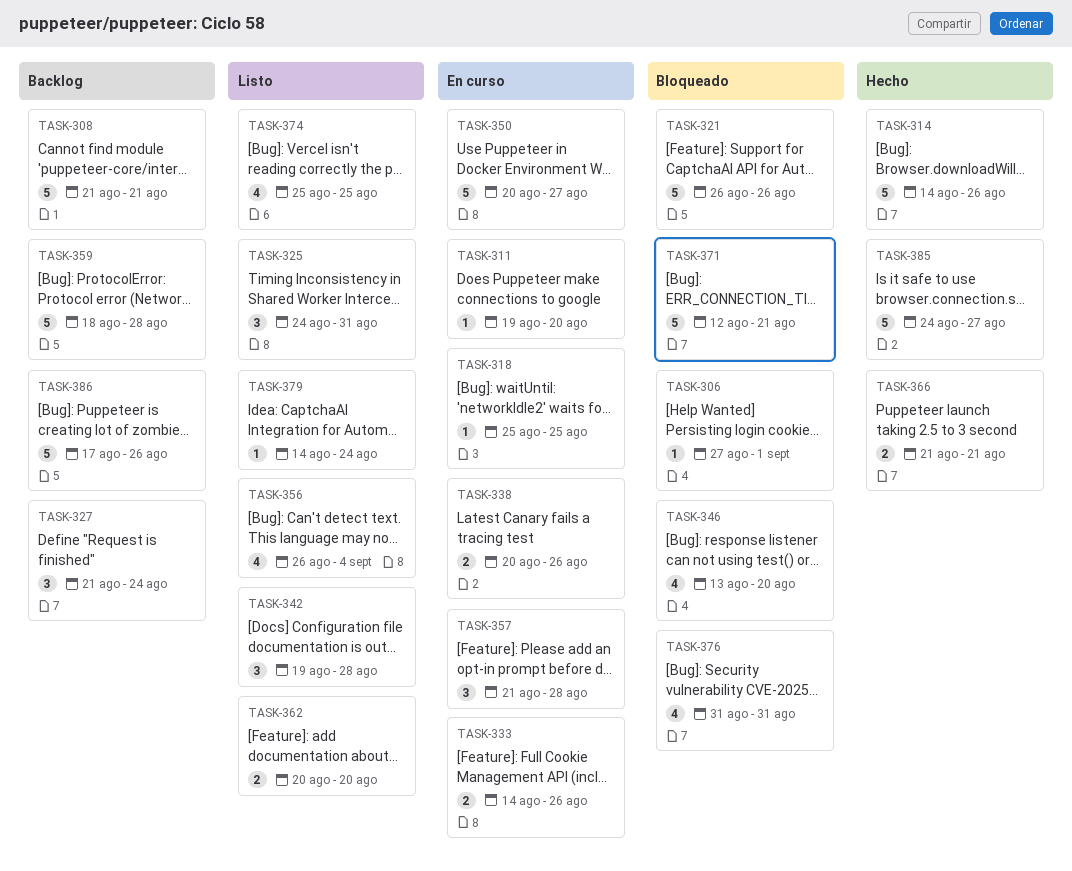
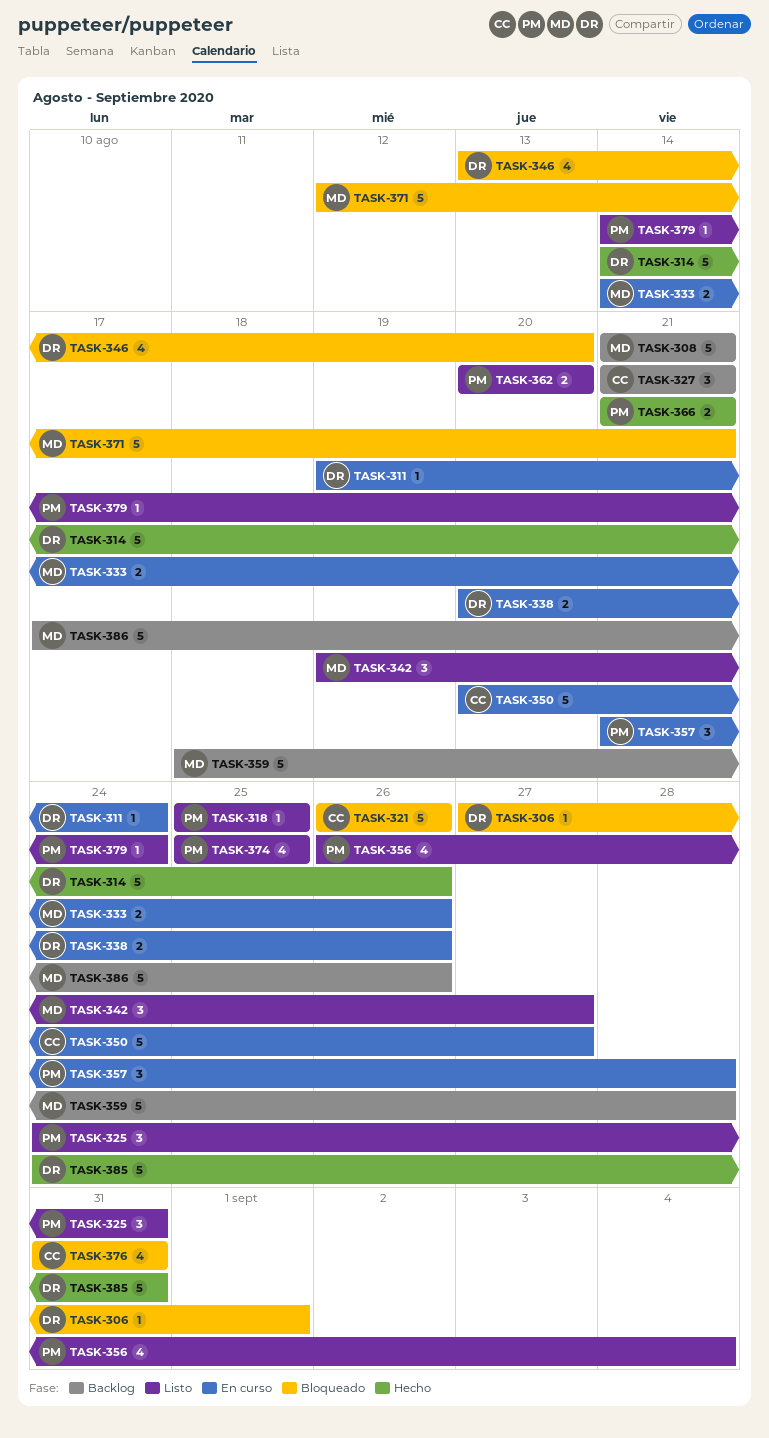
TASK-311, due: Aug 20 -> Aug 24
TASK-318, status: En curso -> Listo
TASK-327, due: Aug 24 -> Aug 21
TASK-342, due: Aug 28 -> Aug 27
TASK-385, due: Aug 27 -> Aug 31

